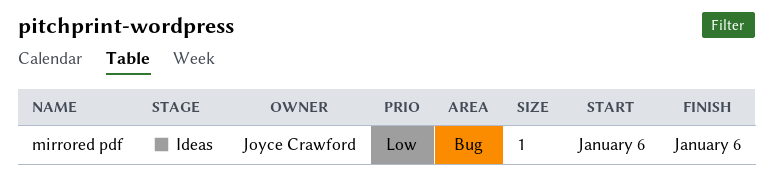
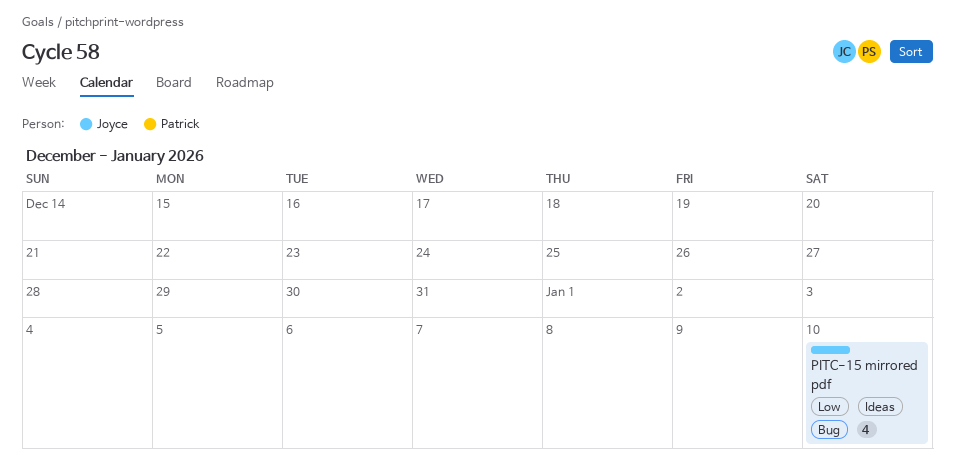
mirrored pdf, estimate: 1 -> 4
mirrored pdf, due: Jan 6 -> Jan 10

